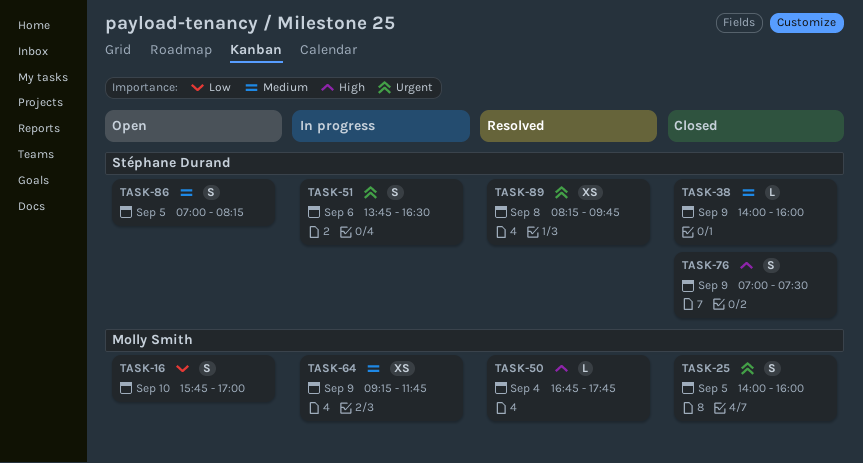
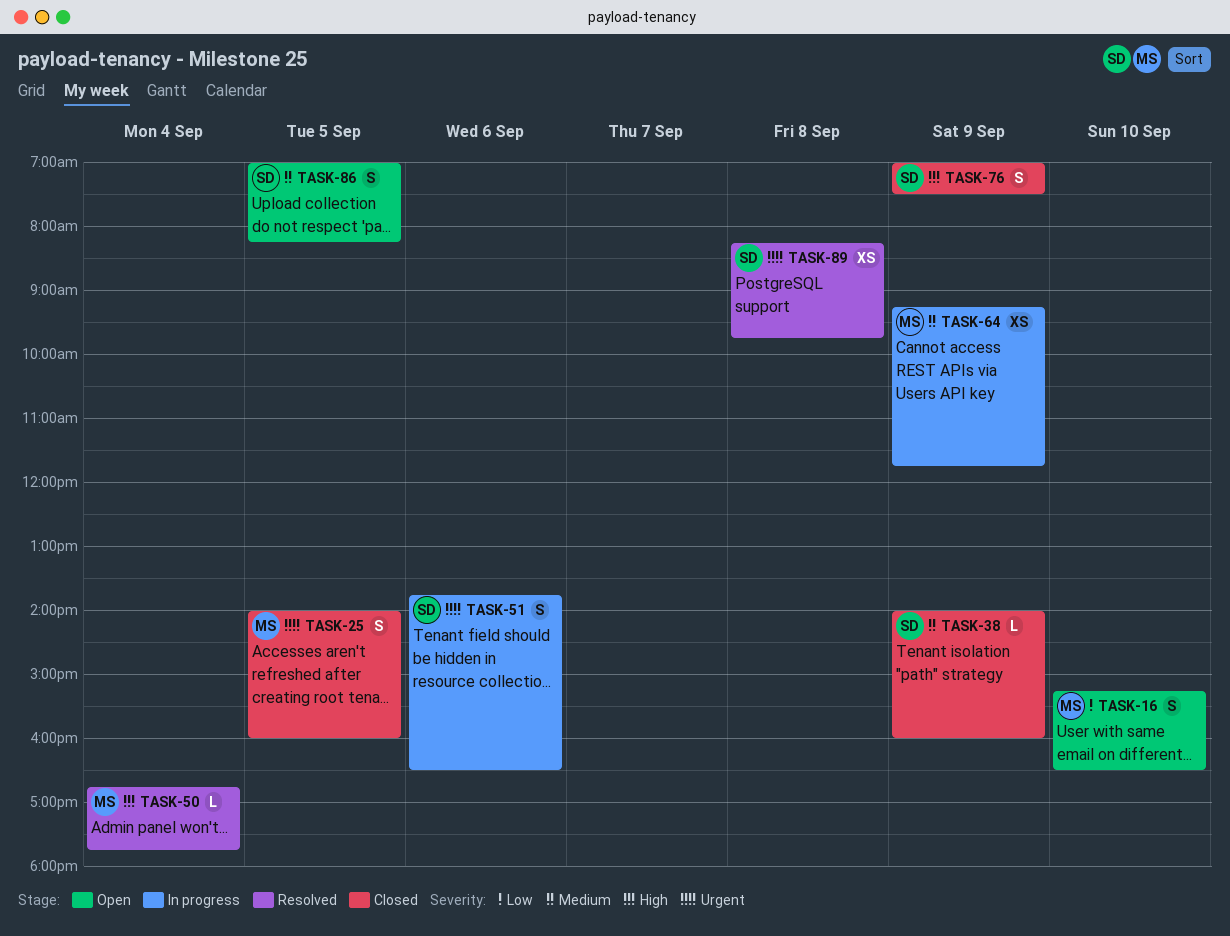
TASK-16, begins: 15:45 -> 15:15
TASK-16, ends: 17:00 -> 16:30

